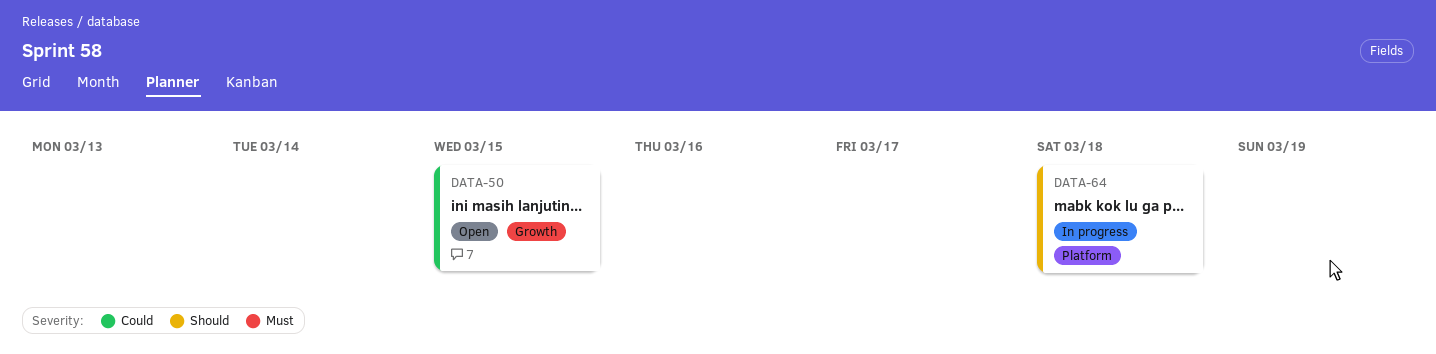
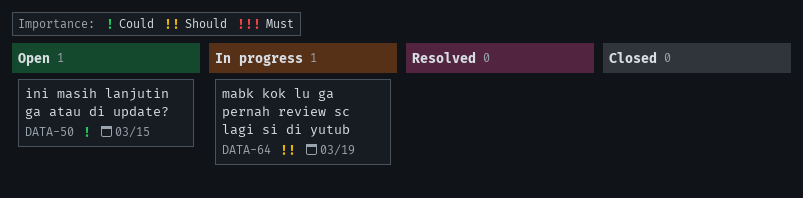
DATA-64, due: Mar 18 -> Mar 19

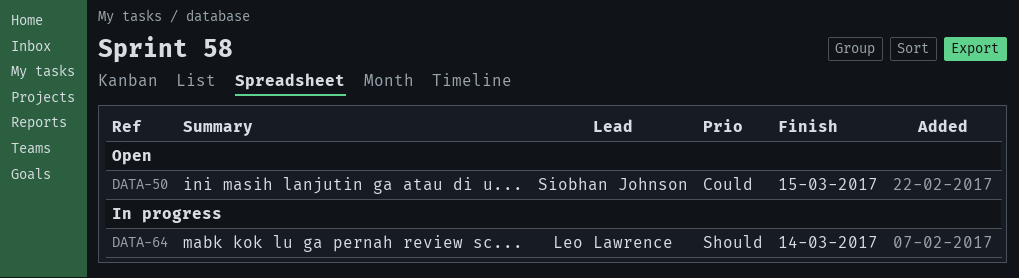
DATA-64, due: Mar 19 -> Mar 14

